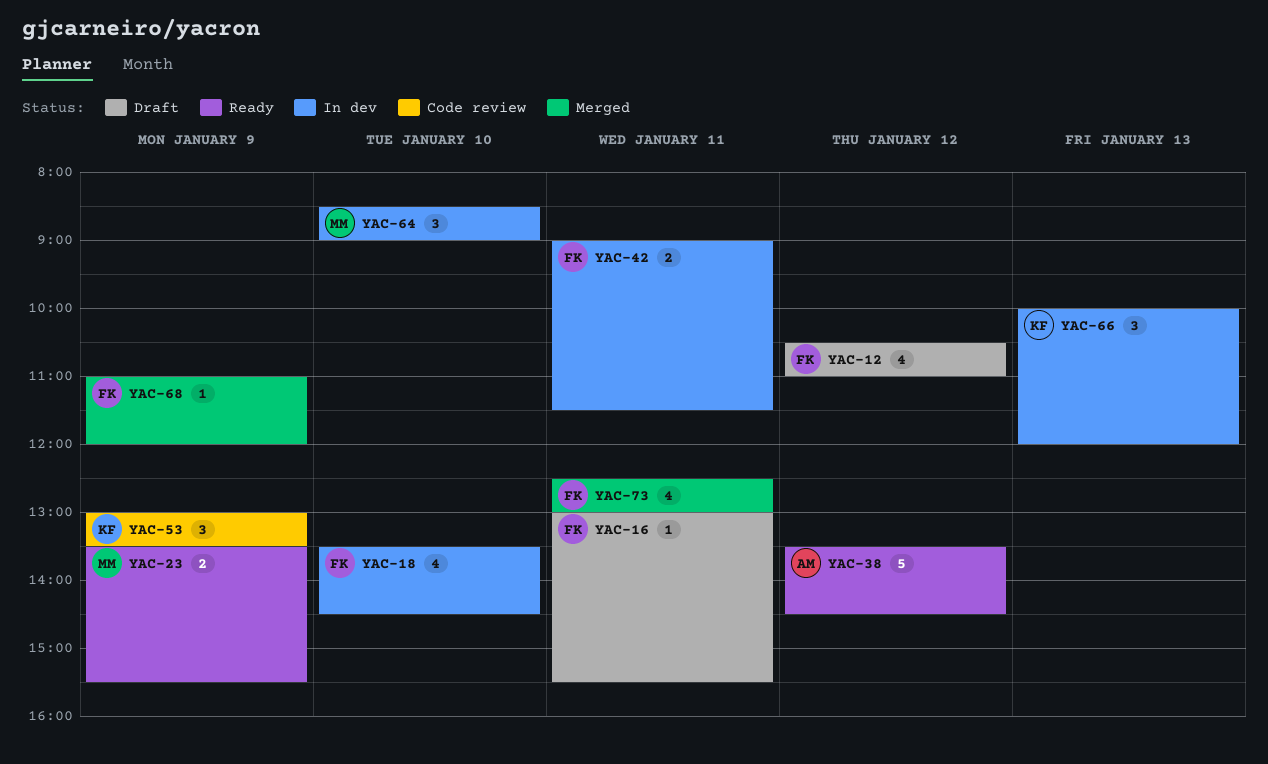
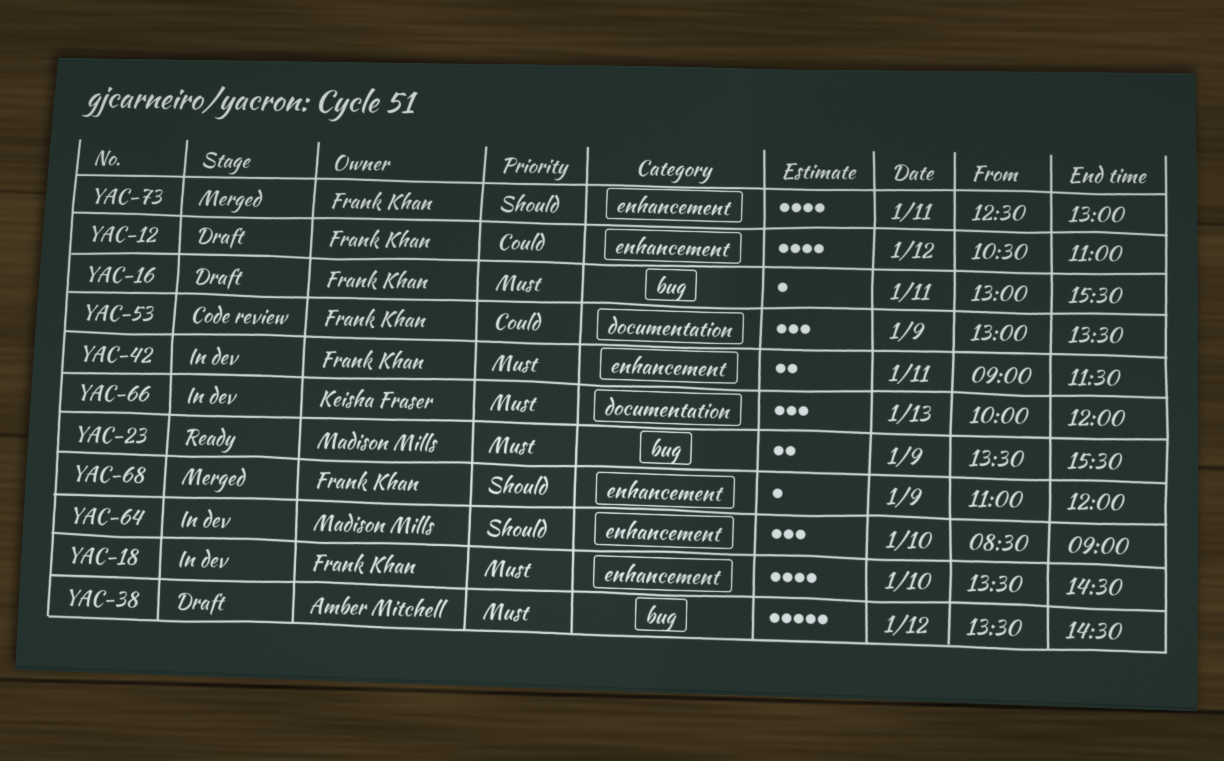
YAC-38, status: Ready -> Draft
YAC-53, owner: Keisha Fraser -> Frank Khan

